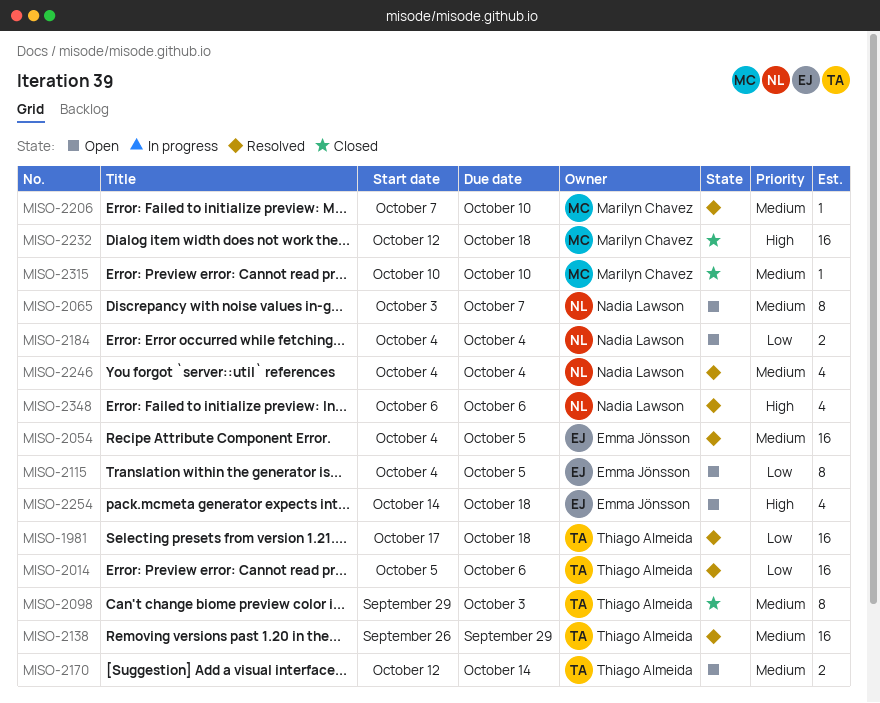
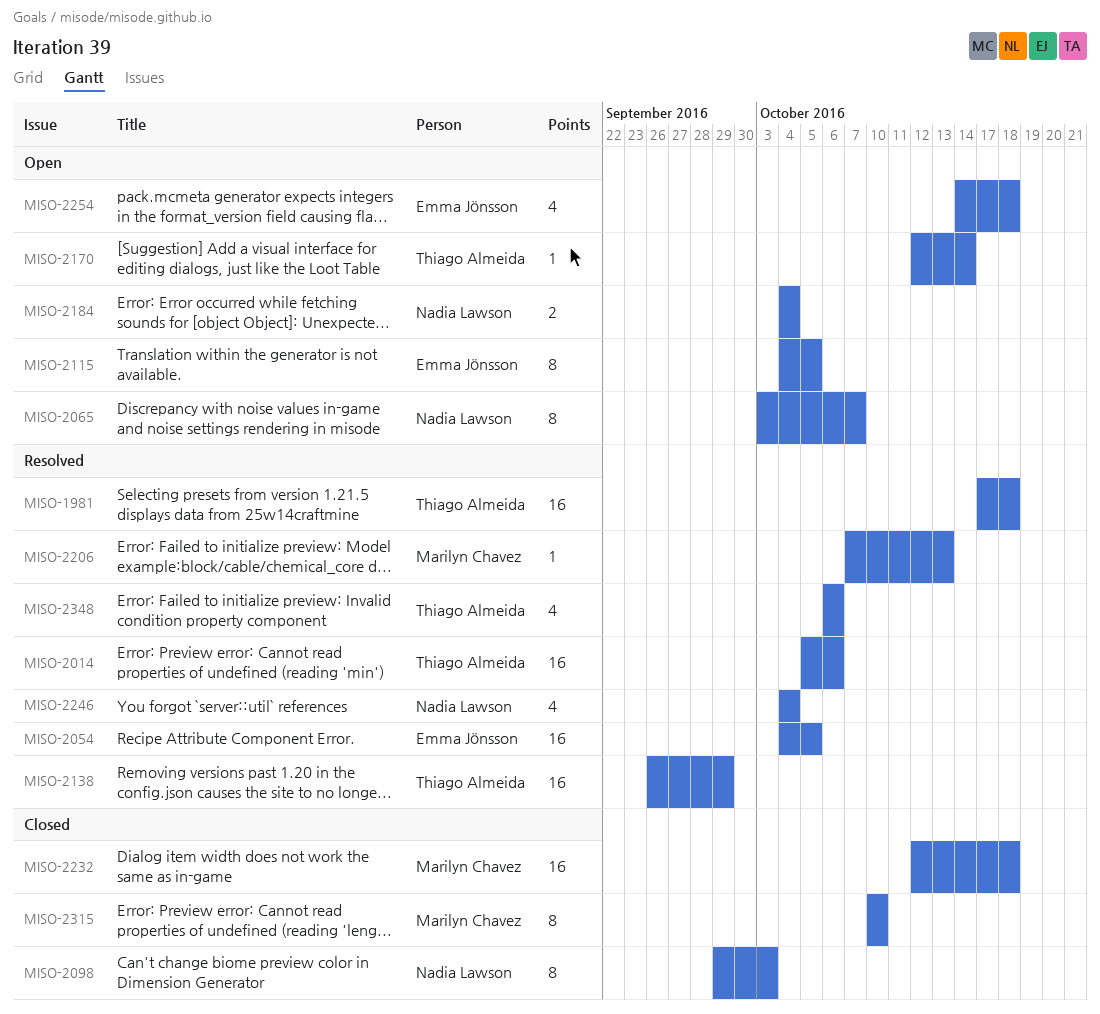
MISO-2098, owner: Thiago Almeida -> Nadia Lawson
MISO-2170, estimate: 2 -> 1
MISO-2206, due: Oct 10 -> Oct 13
MISO-2315, estimate: 1 -> 8
MISO-2348, owner: Nadia Lawson -> Thiago Almeida

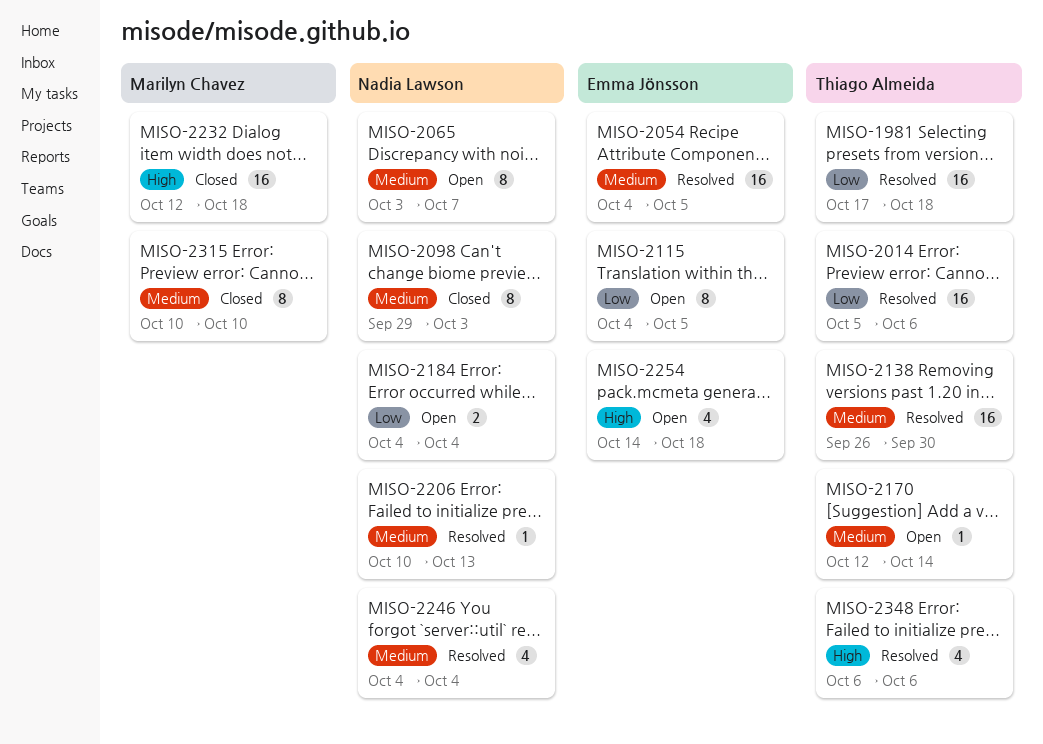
MISO-2138, due: Sep 29 -> Sep 30
MISO-2206, owner: Marilyn Chavez -> Nadia Lawson
MISO-2206, start: Oct 7 -> Oct 10

